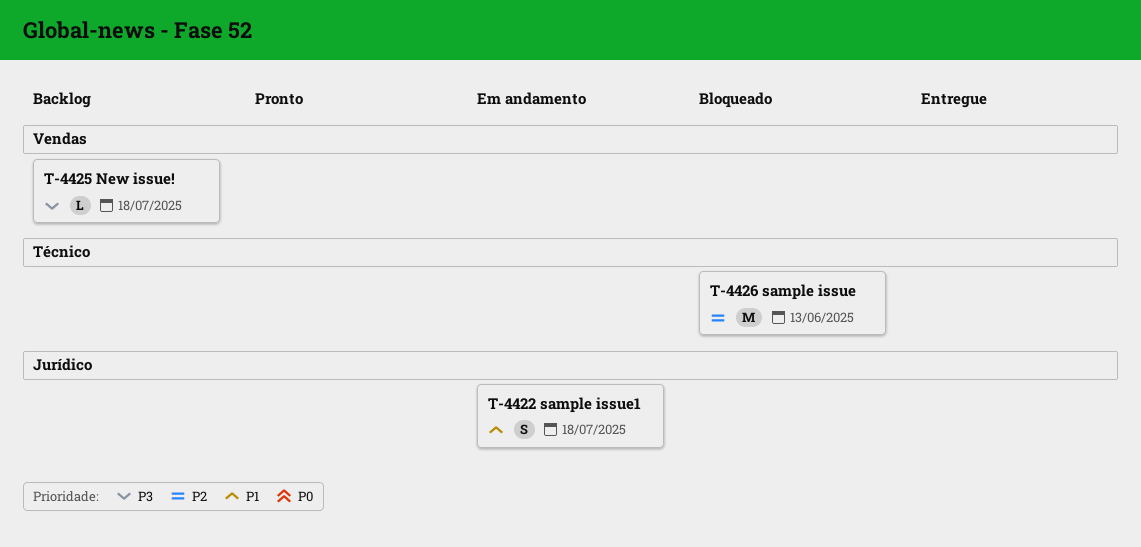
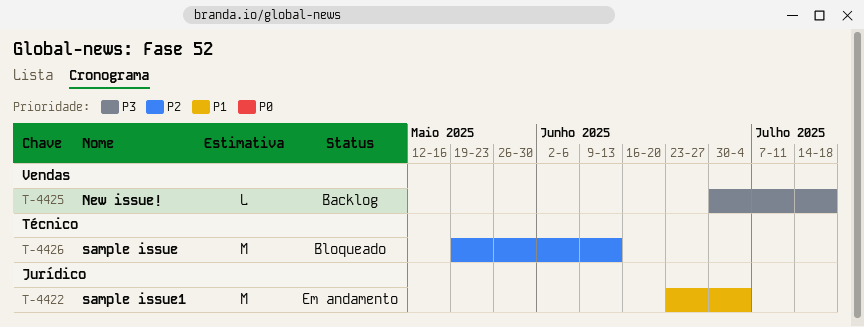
T-4422, estimate: S -> M
T-4422, due: Jul 18 -> Jul 4

